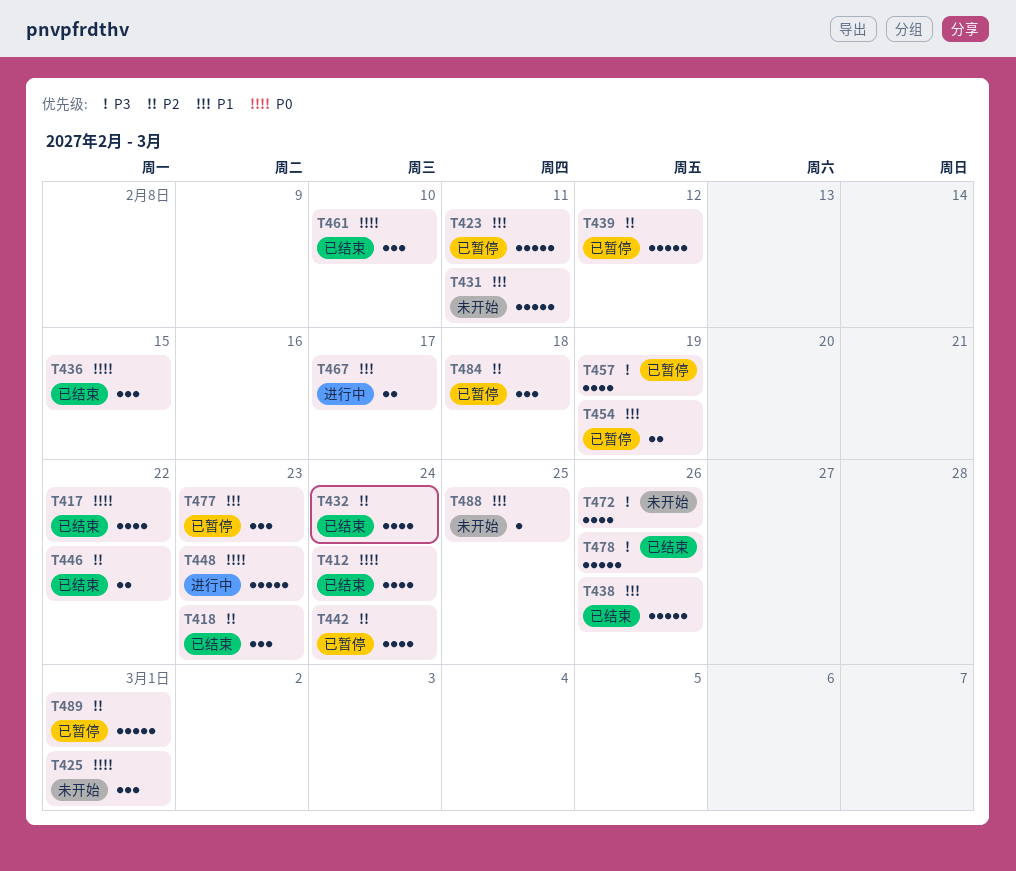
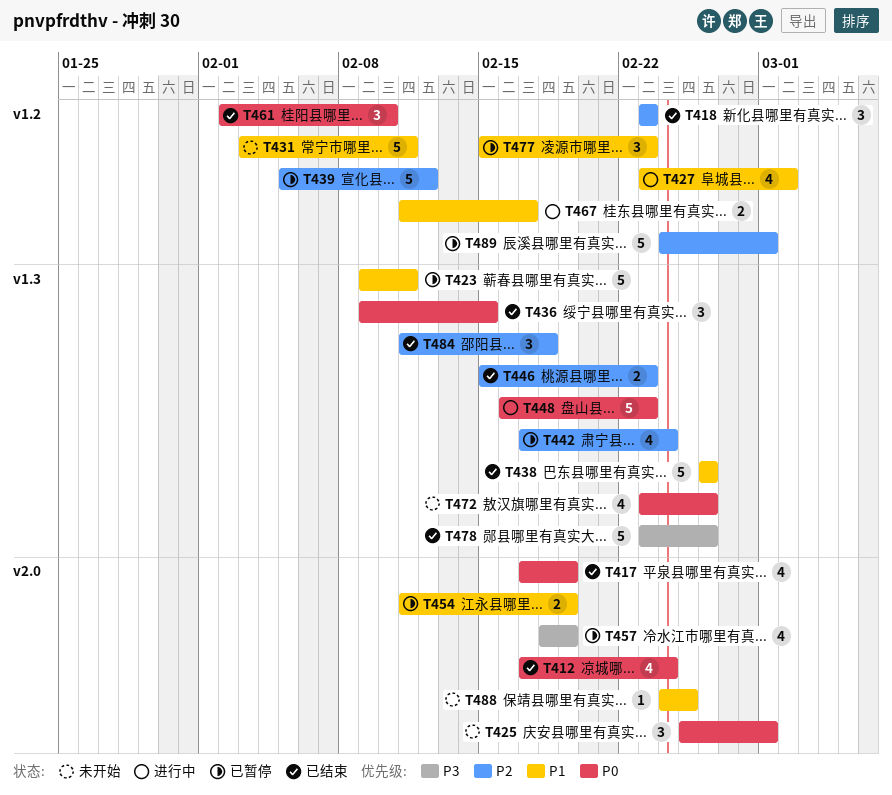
T417, due: Feb 22 -> Feb 19
T427: none -> present
T432: present -> none
T446, due: Feb 22 -> Feb 23
T472, priority: P3 -> P0
T484, status: 已暂停 -> 已结束

